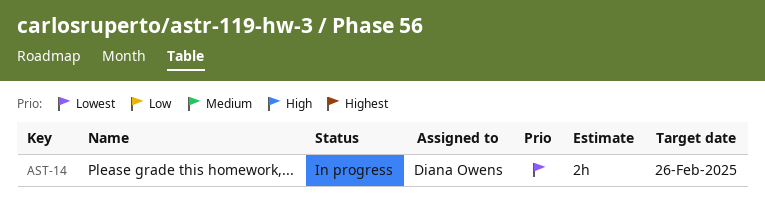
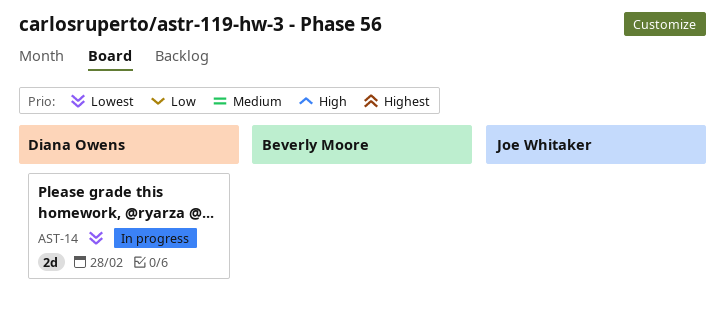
AST-14, estimate: 2h -> 2d
AST-14, due: Feb 26 -> Feb 28

